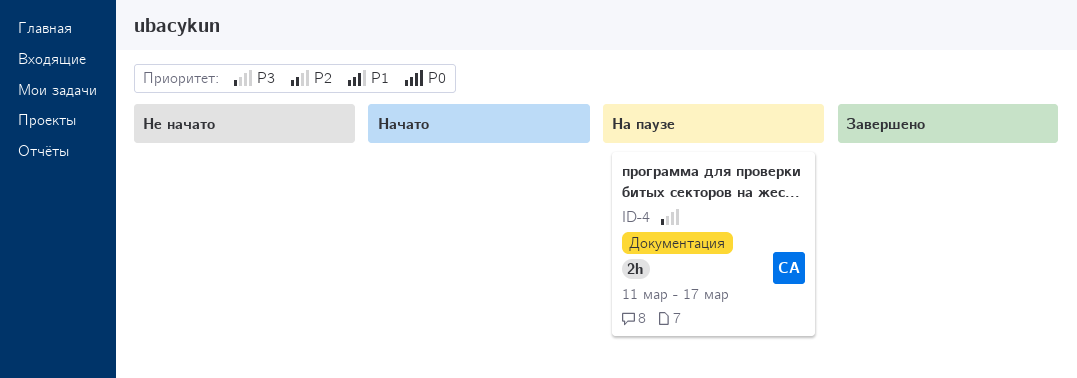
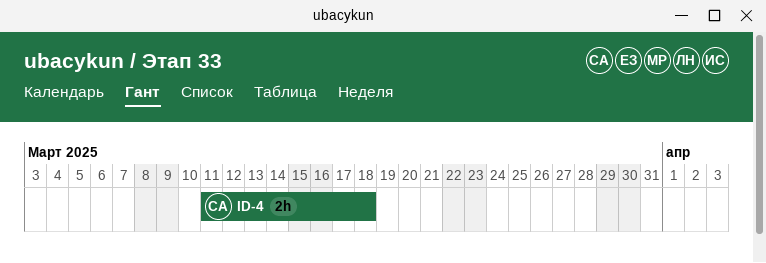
ID-4, due: Mar 17 -> Mar 18

